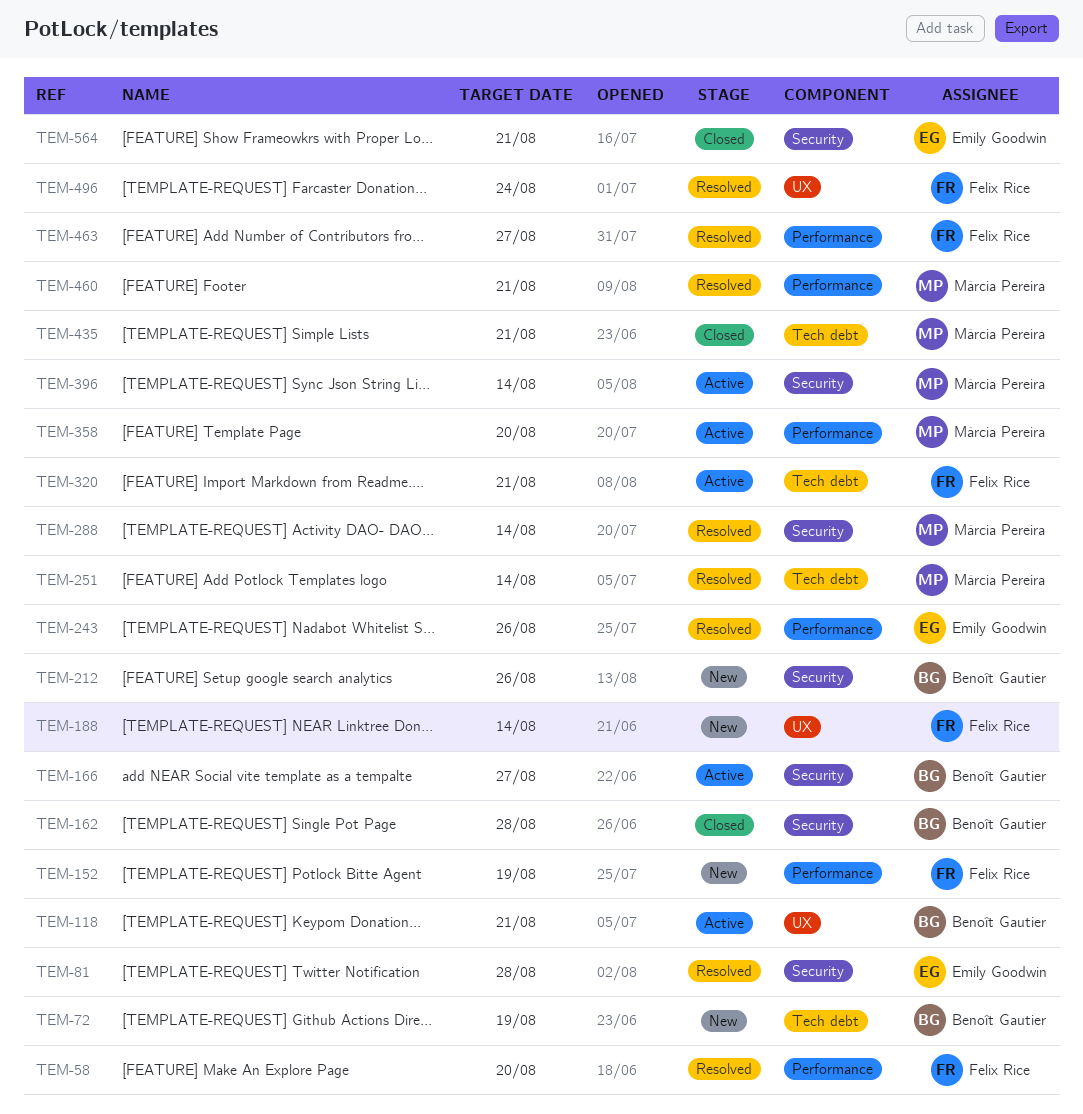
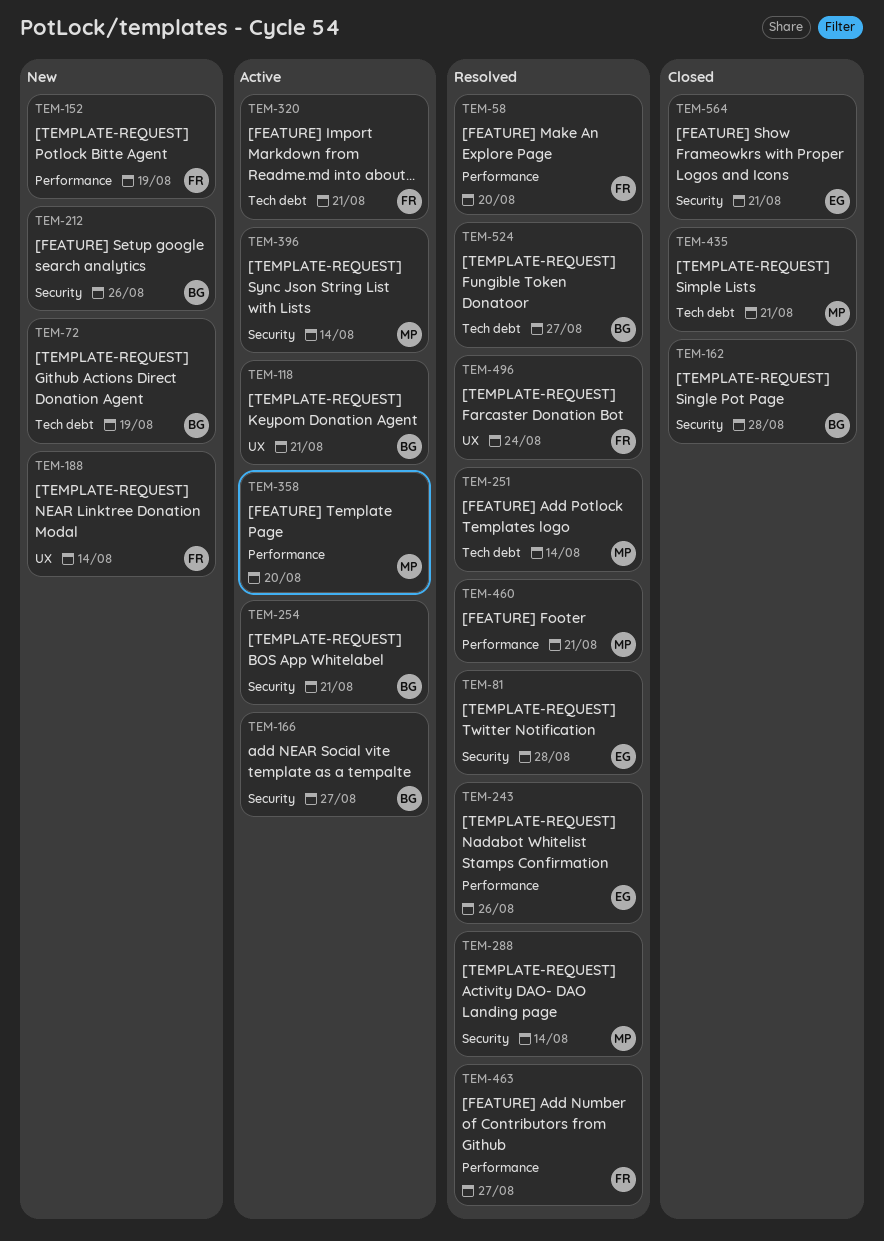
TEM-254: none -> present
TEM-524: none -> present

